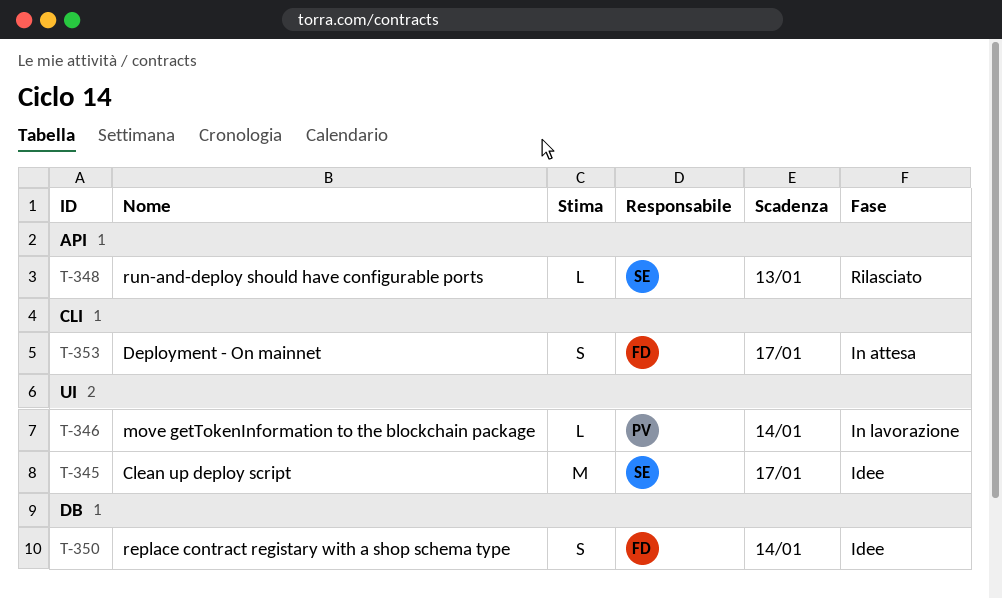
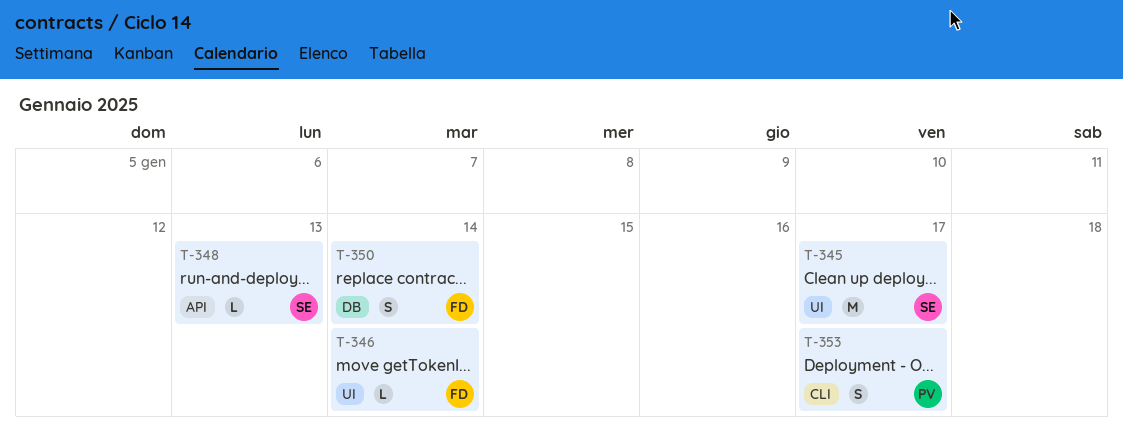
T-346, owner: PV -> FD
T-353, owner: FD -> PV

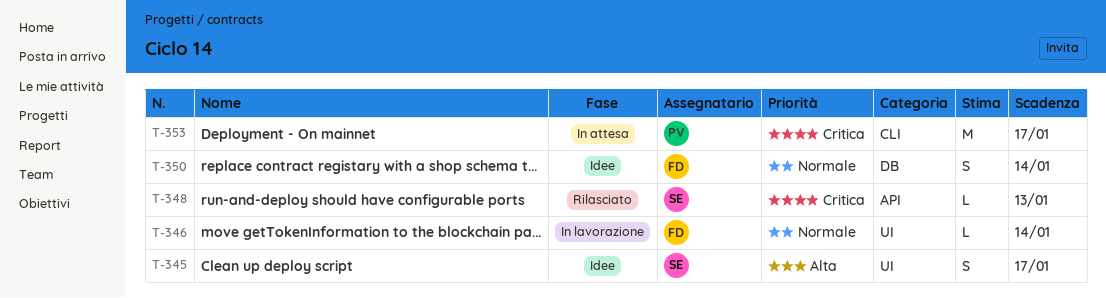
T-345, estimate: M -> S
T-353, estimate: S -> M

